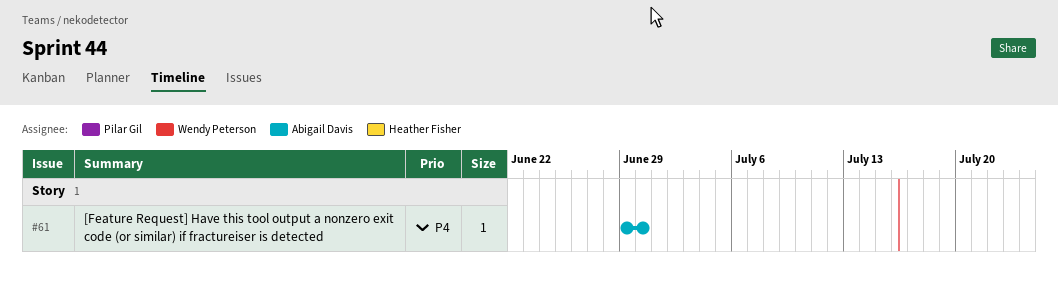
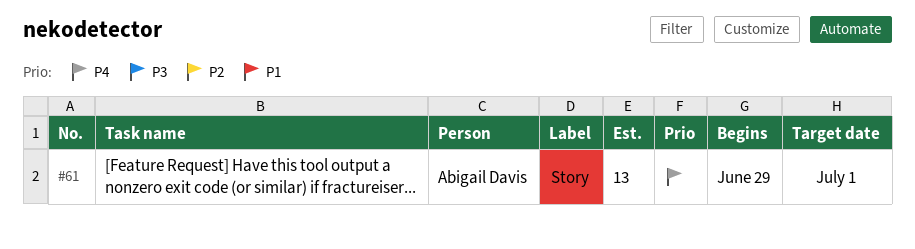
#61, estimate: 1 -> 13
#61, due: Jun 30 -> Jul 1

